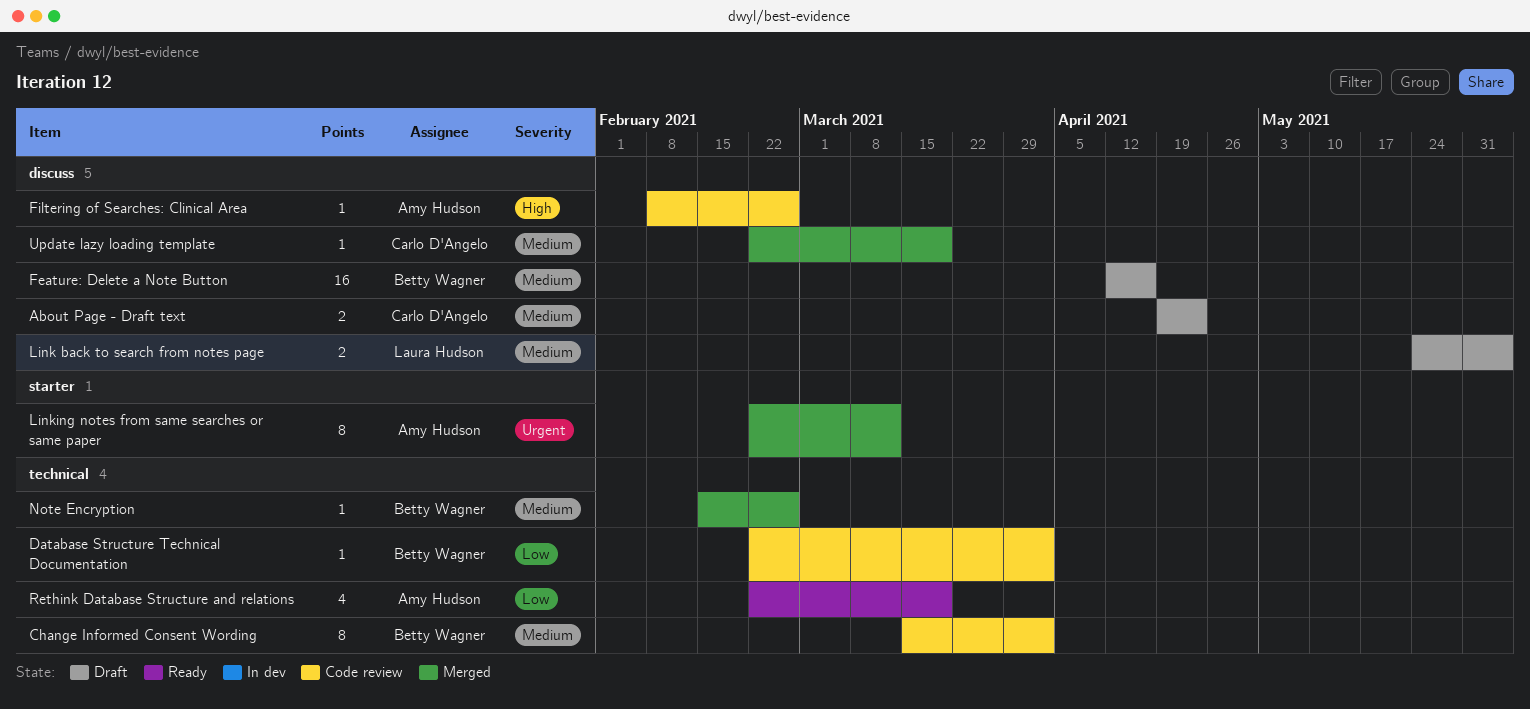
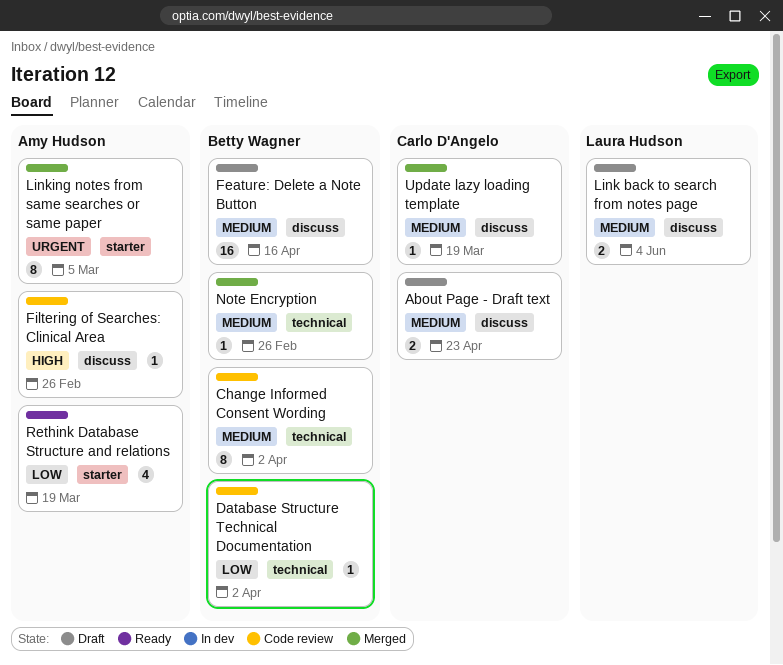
Linking notes from same searches or same paper, due: Mar 12 -> Mar 5
Rethink Database Structure and relations, label: technical -> starter

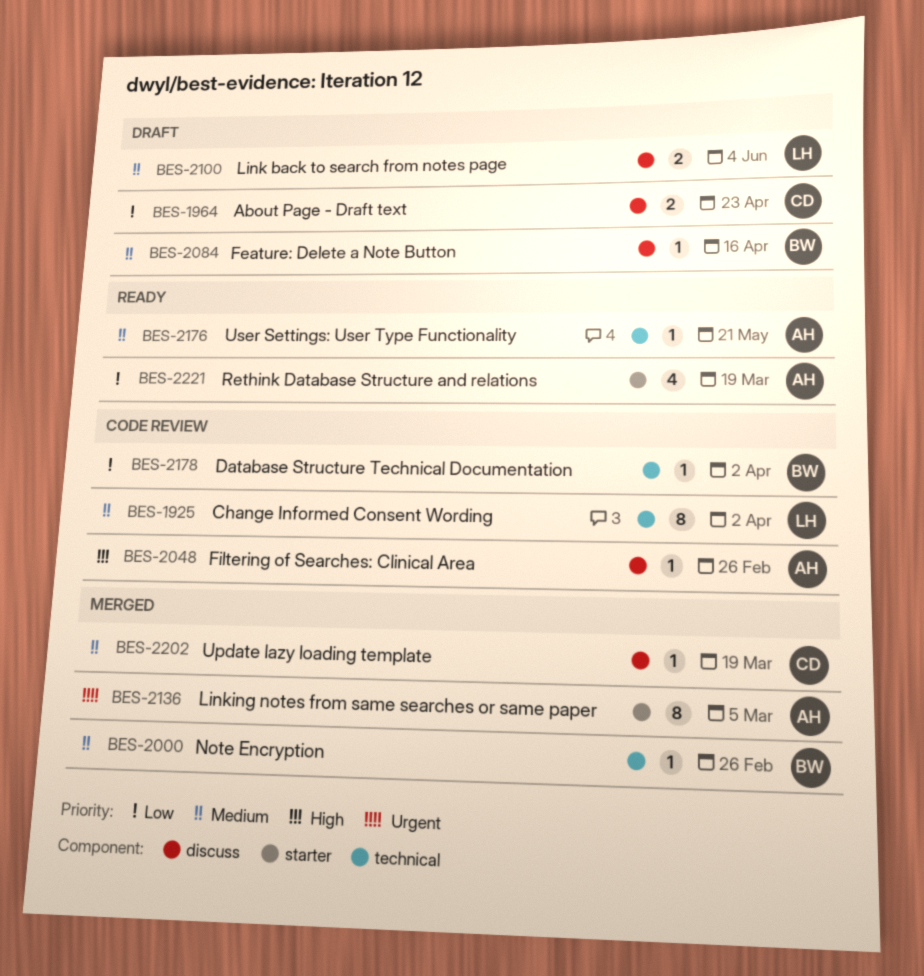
About Page - Draft text, priority: Medium -> Low
Change Informed Consent Wording, owner: Betty Wagner -> Laura Hudson
Feature: Delete a Note Button, estimate: 16 -> 1
User Settings: User Type Functionality: none -> present

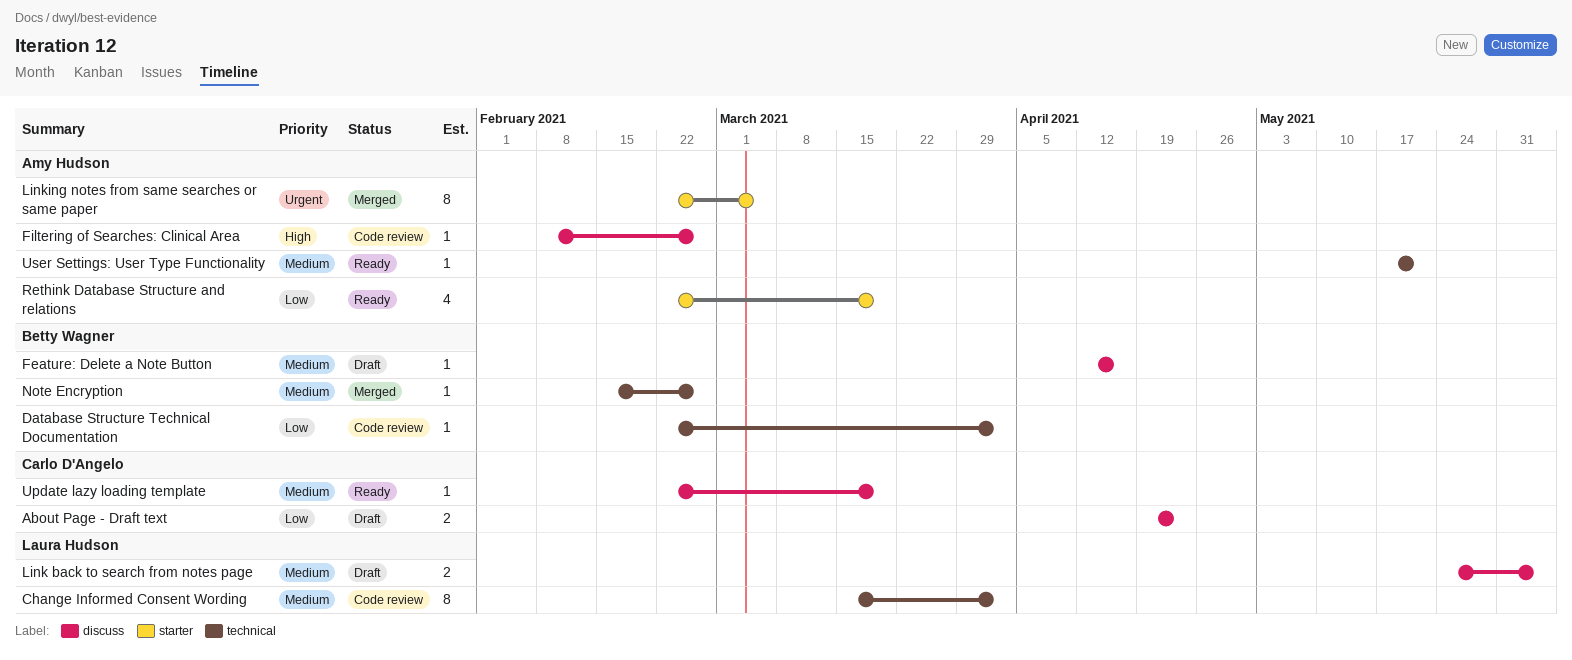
Update lazy loading template, status: Merged -> Ready

